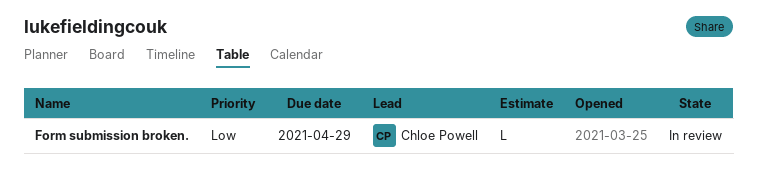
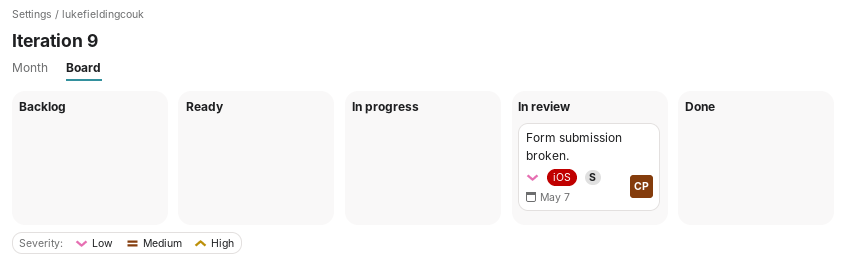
Form submission broken., estimate: L -> S
Form submission broken., due: Apr 29 -> May 7

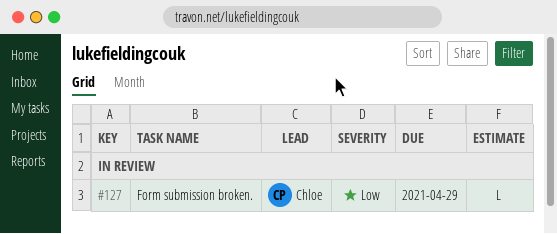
Form submission broken., estimate: S -> L
Form submission broken., due: May 7 -> Apr 29

